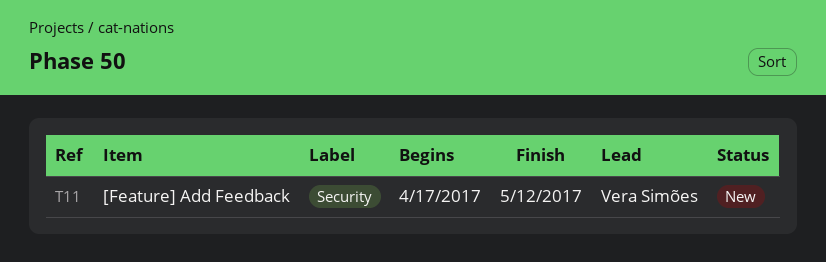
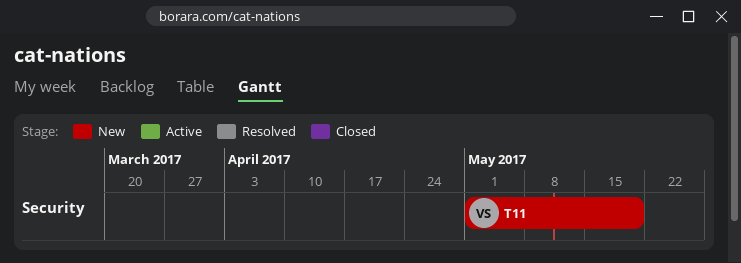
T11, start: Apr 17 -> May 1
T11, due: May 12 -> May 19

